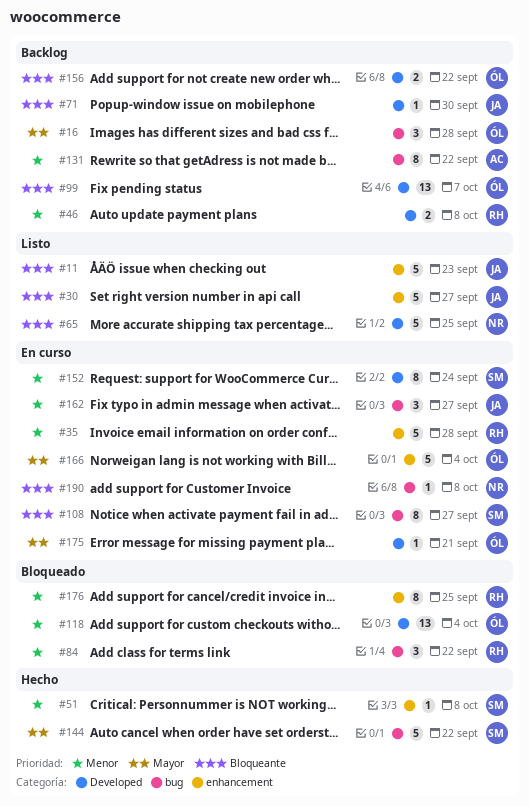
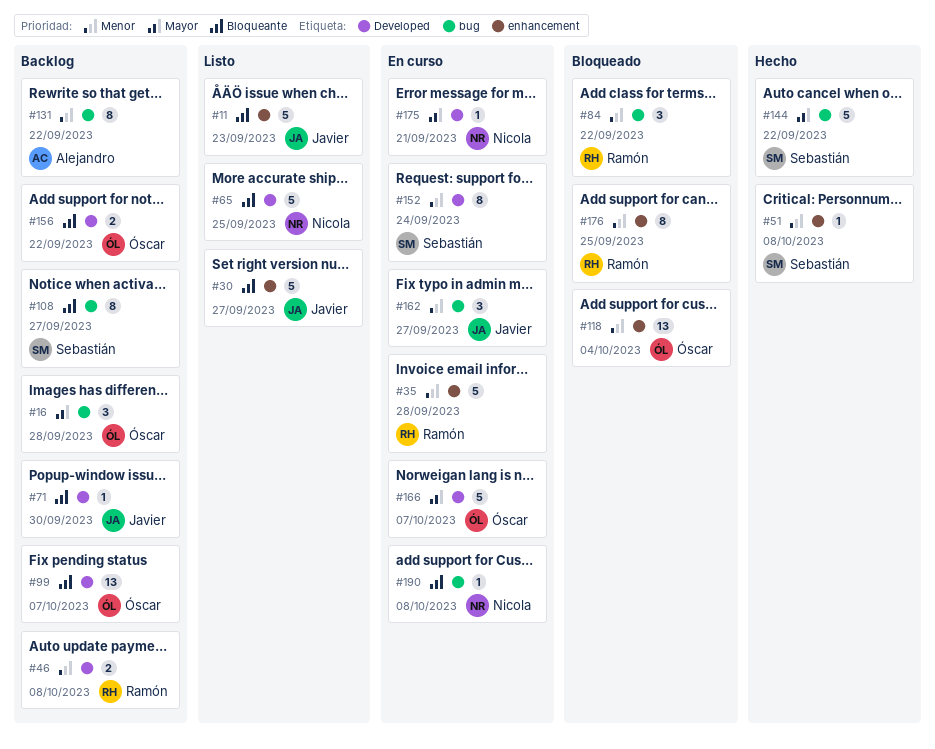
#108, status: En curso -> Backlog
#118, label: Developed -> enhancement
#166, label: enhancement -> Developed
#166, due: Oct 4 -> Oct 7
#175, owner: Óscar -> Nicola

